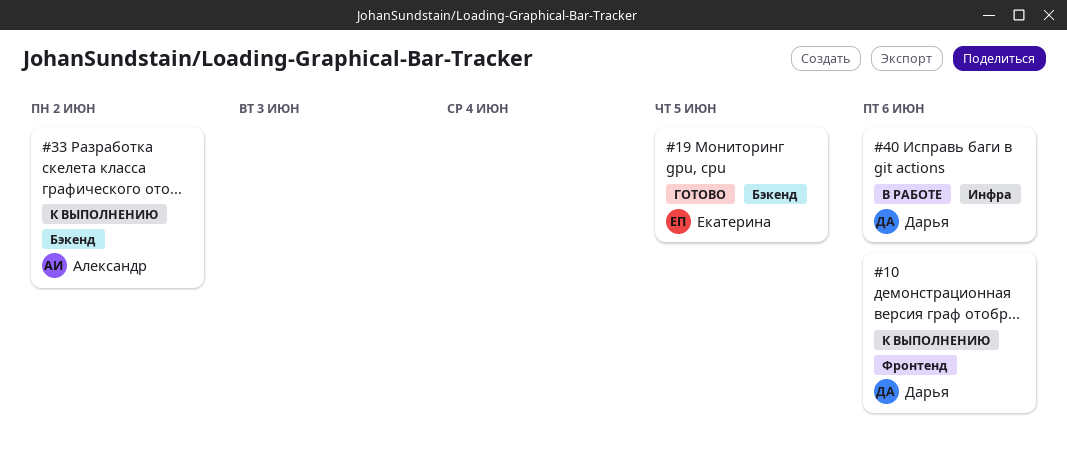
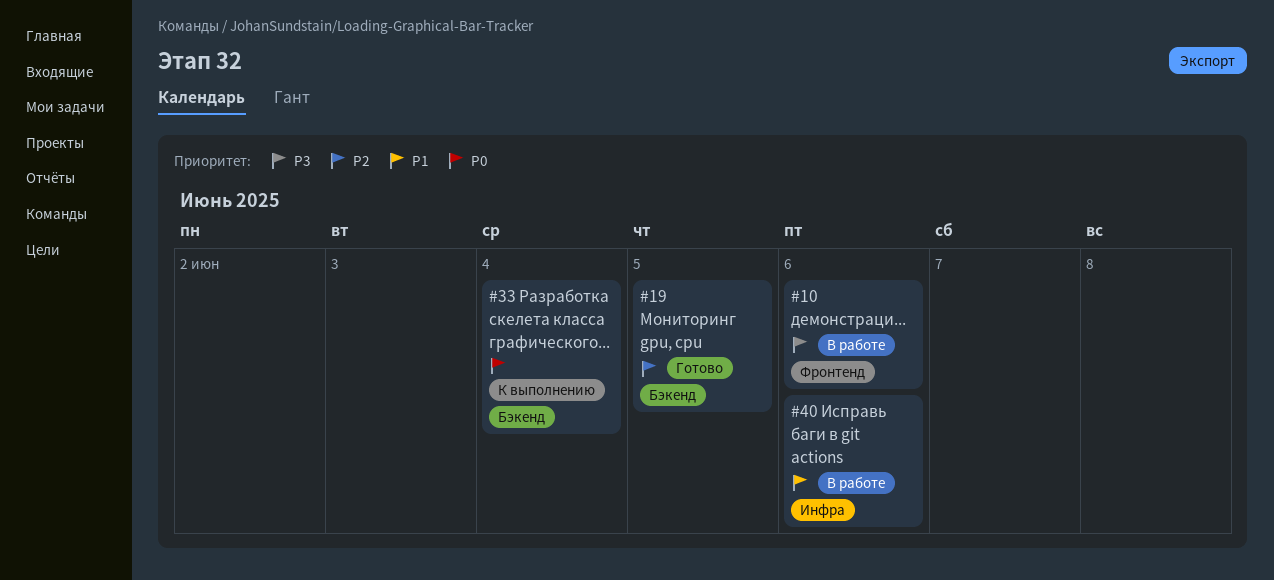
#10, status: К выполнению -> В работе
#33, due: Jun 2 -> Jun 4

